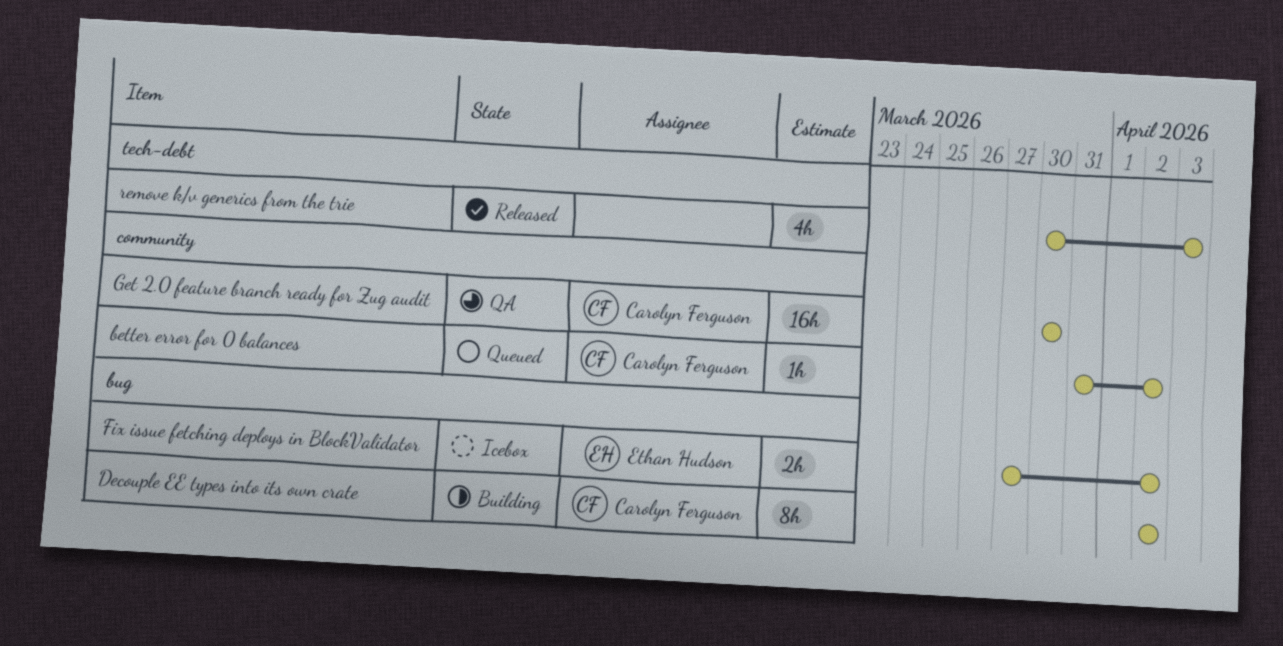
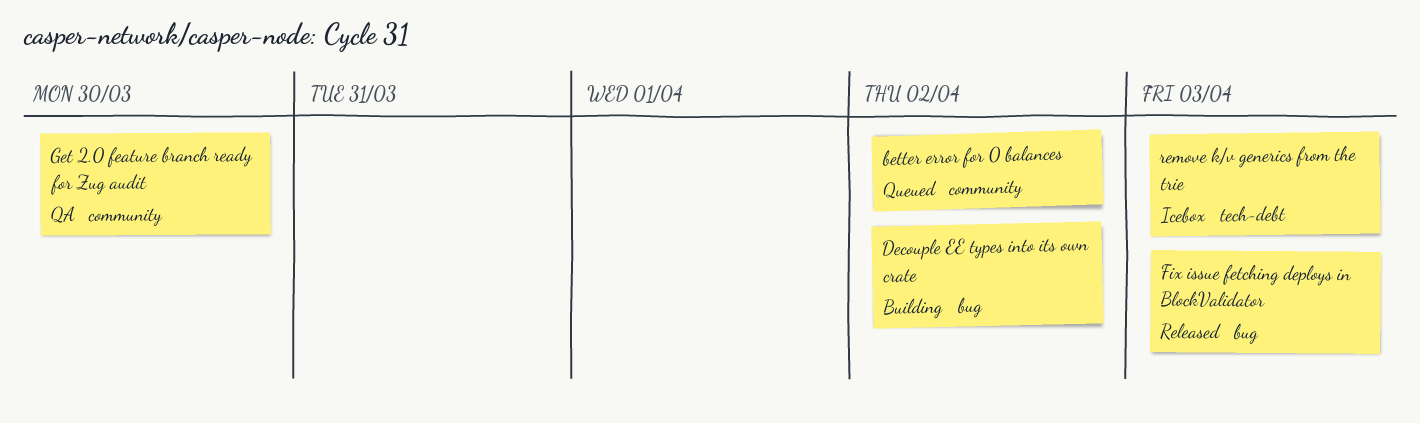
Fix issue fetching deploys in BlockValidator, status: Icebox -> Released
Fix issue fetching deploys in BlockValidator, due: Apr 2 -> Apr 3
remove k/v generics from the trie, status: Released -> Icebox

